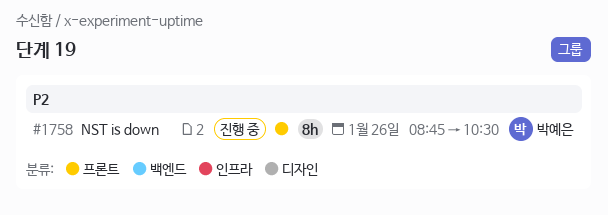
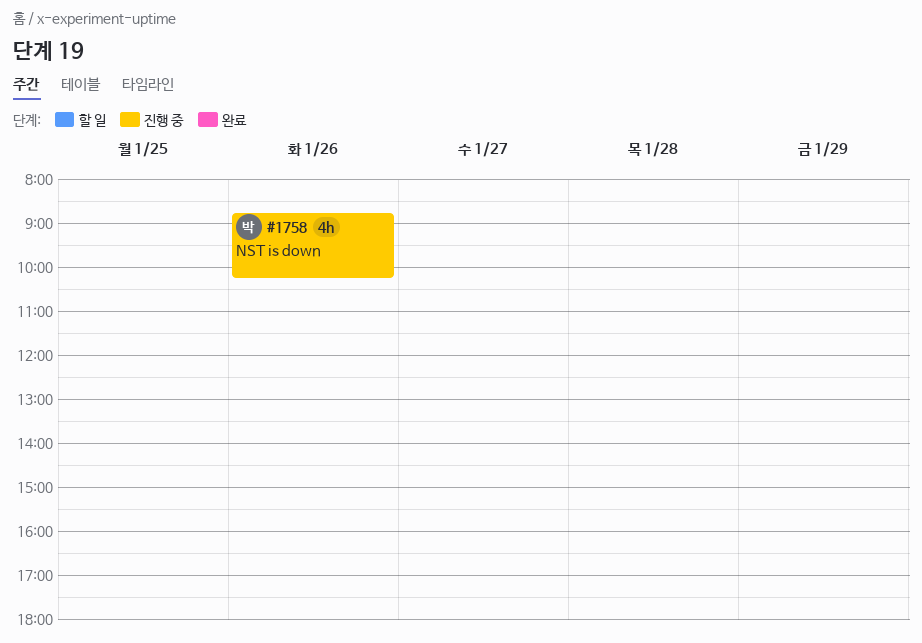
#1758, estimate: 8h -> 4h
#1758, ends: 10:30 -> 10:15

